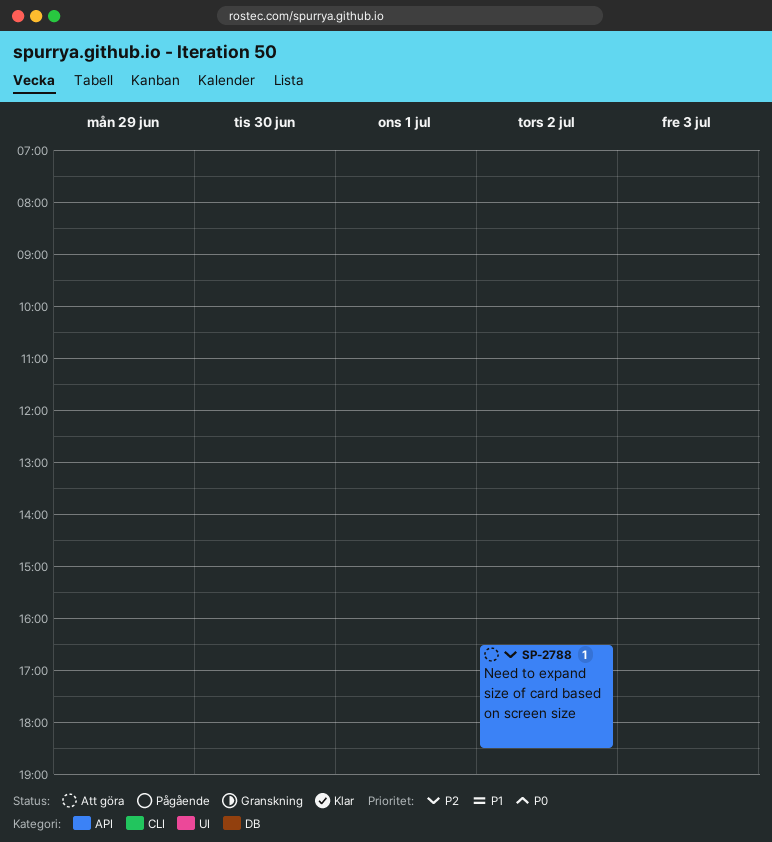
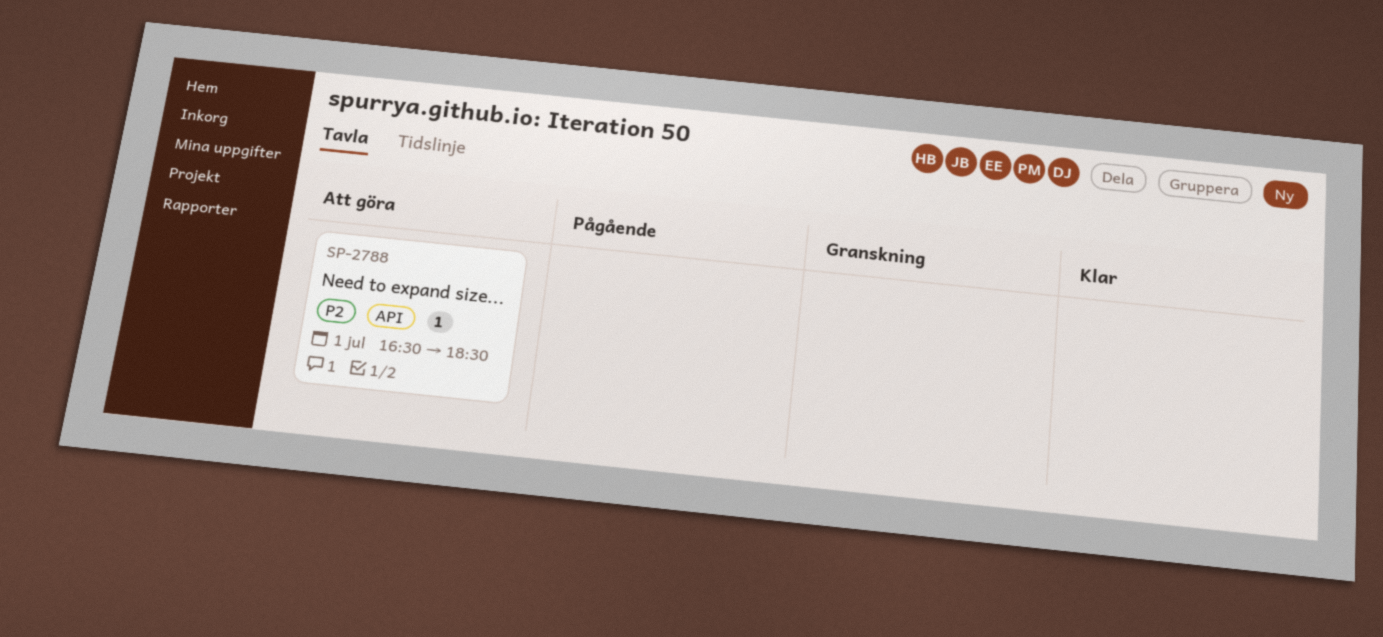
SP-2788, day: Jul 2 -> Jul 1

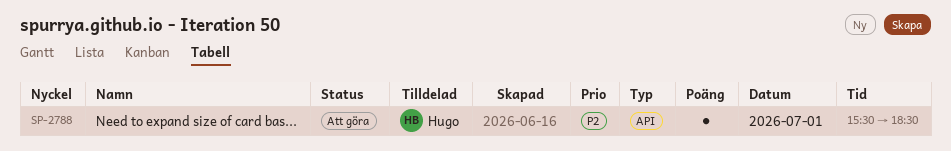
SP-2788, begins: 16:30 -> 15:30

